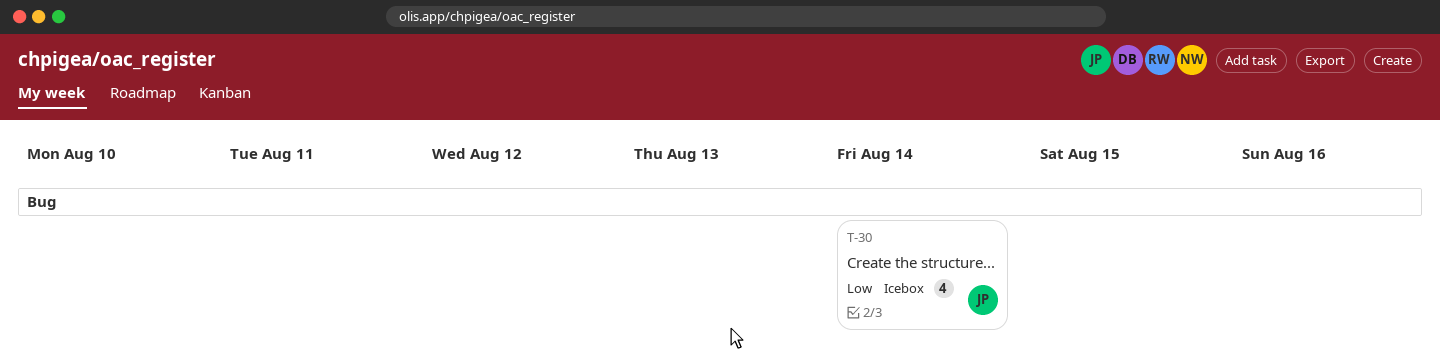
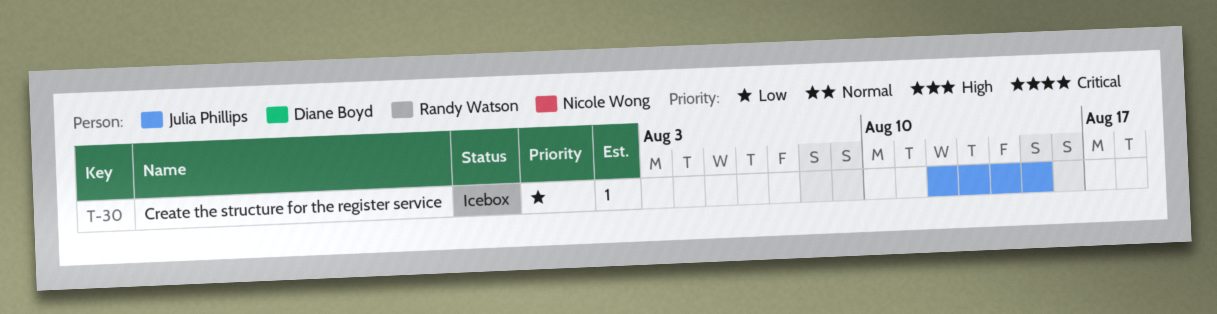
T-30, estimate: 4 -> 1
T-30, due: Aug 14 -> Aug 15

